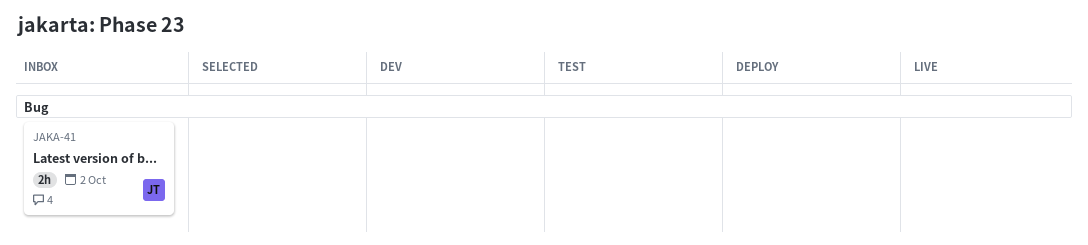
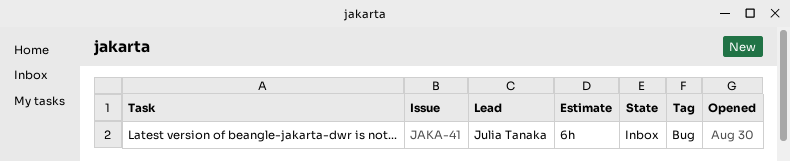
JAKA-41, estimate: 2h -> 6h

